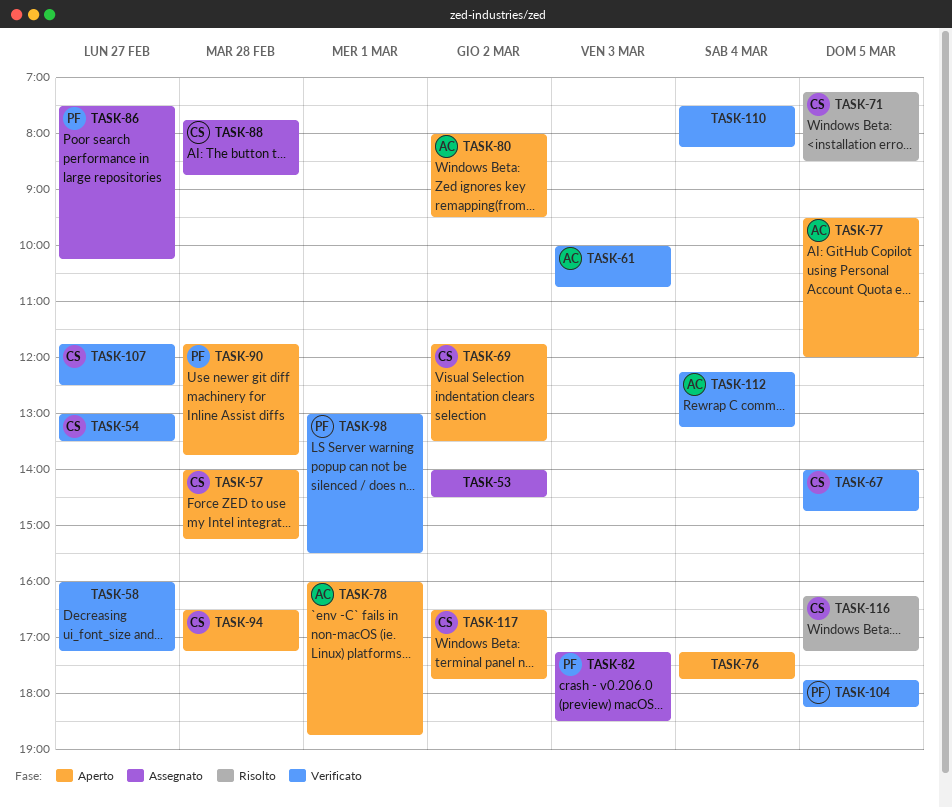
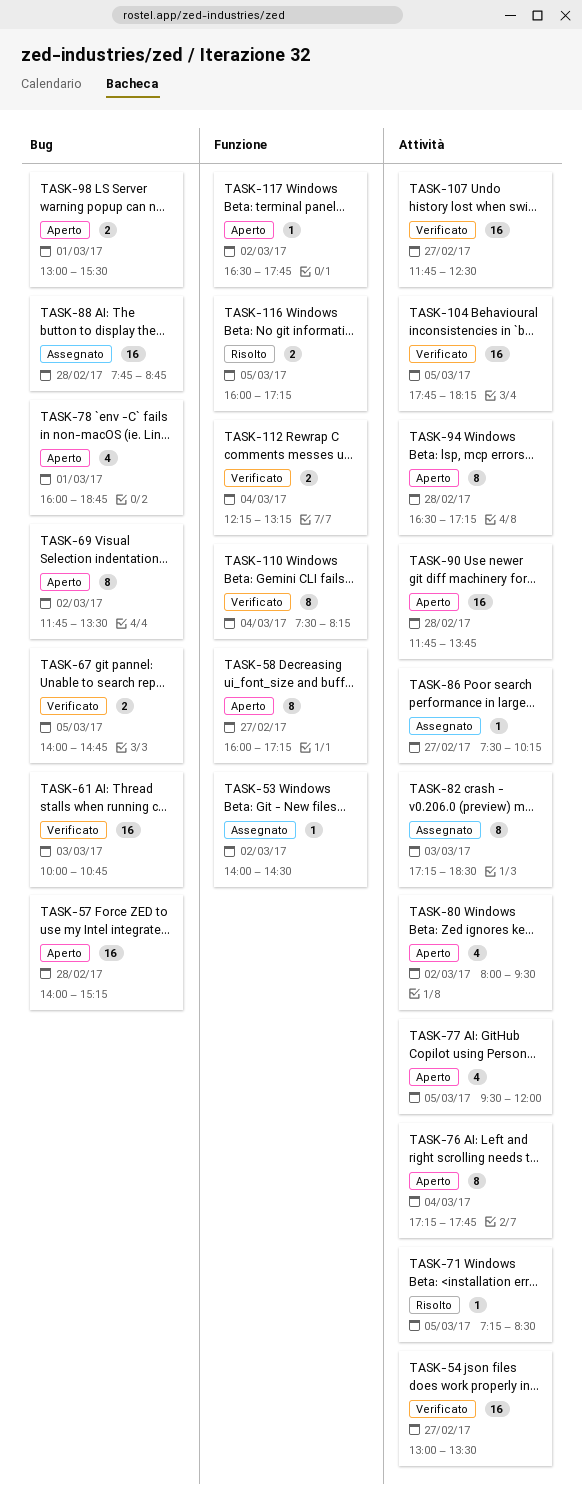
TASK-58, status: Verificato -> Aperto
TASK-98, status: Verificato -> Aperto
TASK-116, begins: 16:15 -> 16:00

